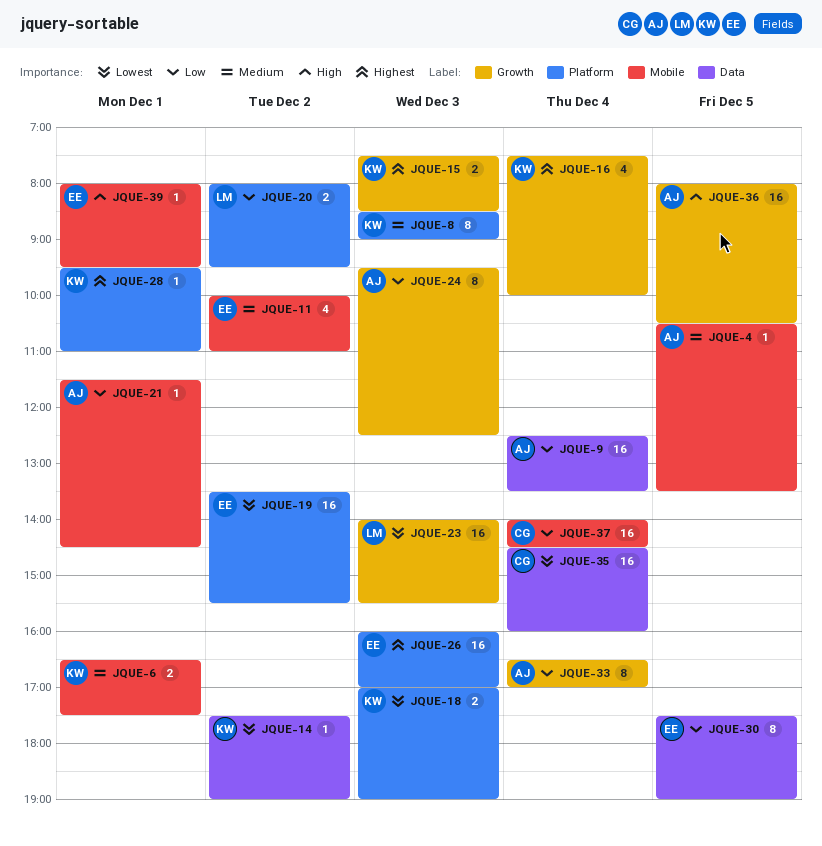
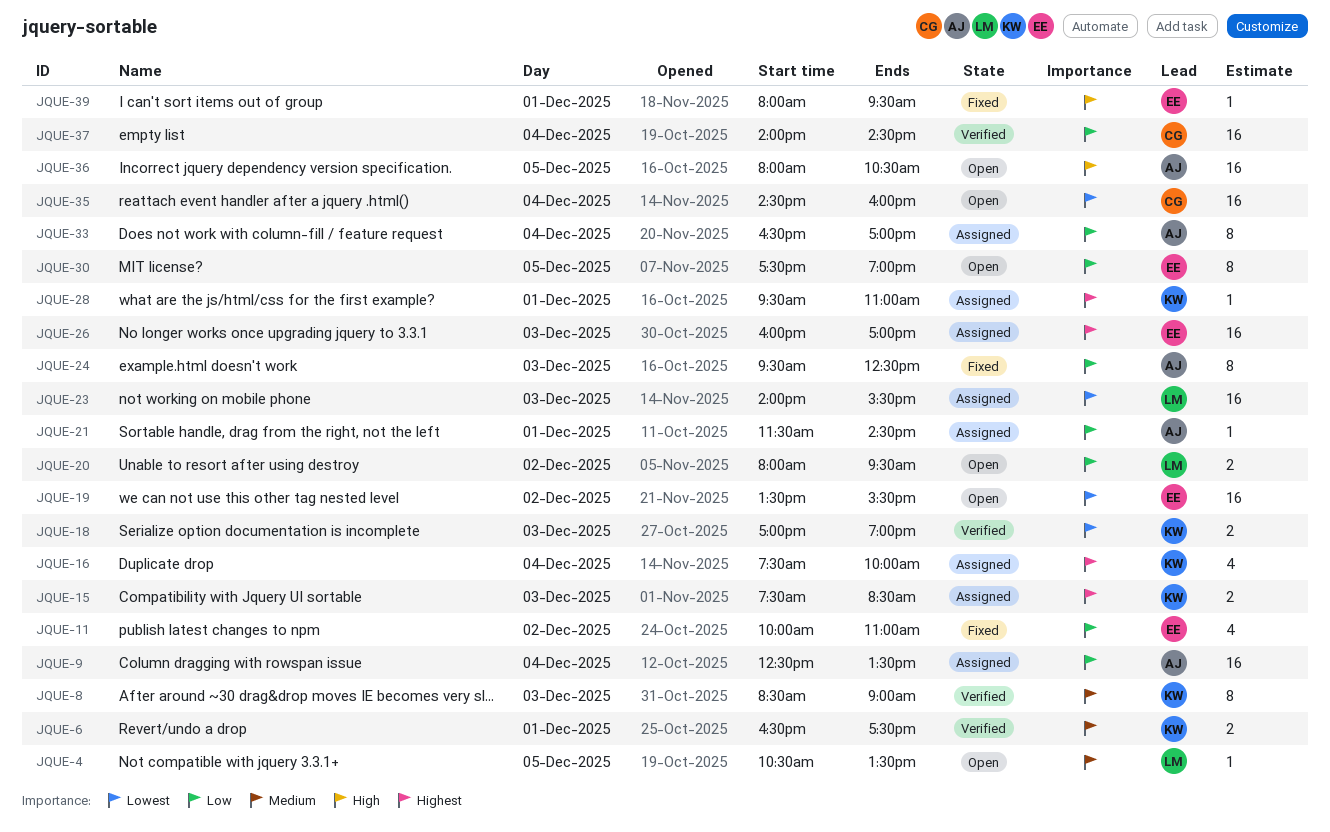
JQUE-4, owner: AJ -> LM
JQUE-11, priority: Medium -> Low
JQUE-14: present -> none

